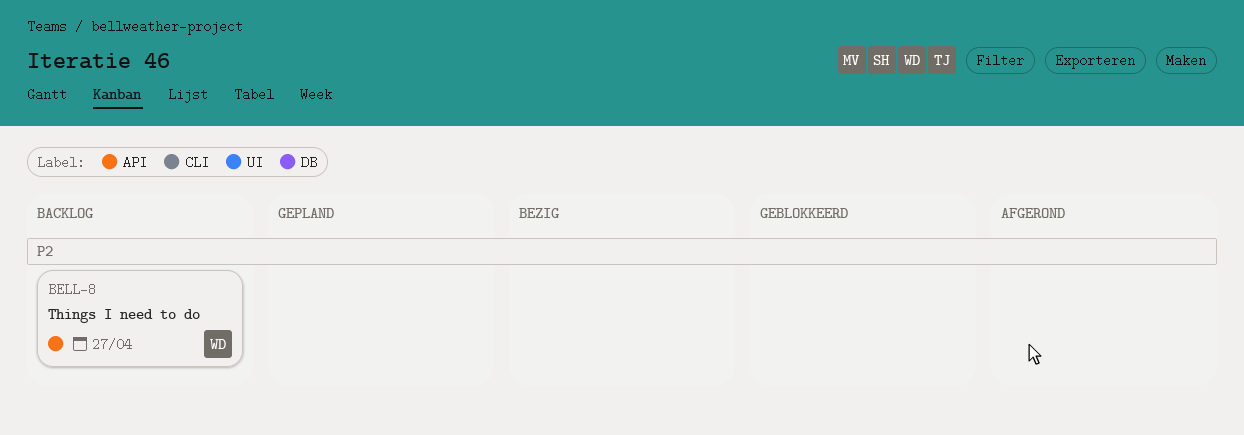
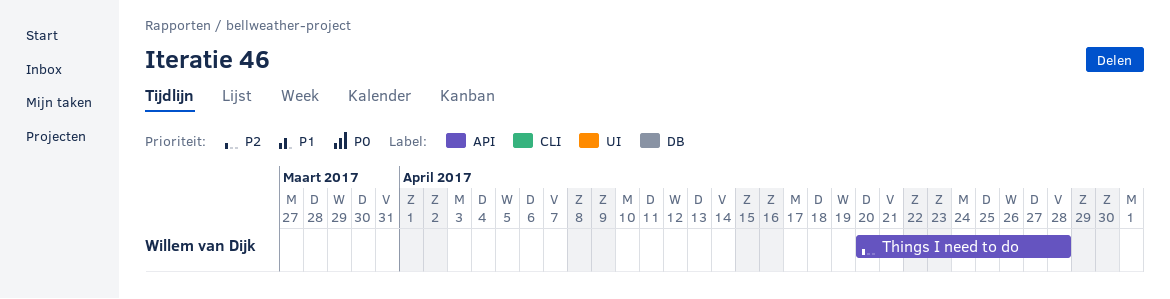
Things I need to do, due: Apr 27 -> Apr 28

